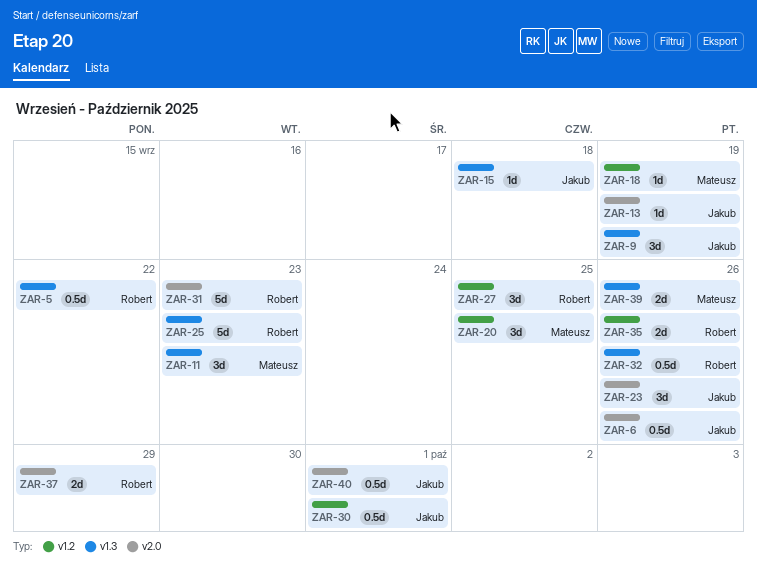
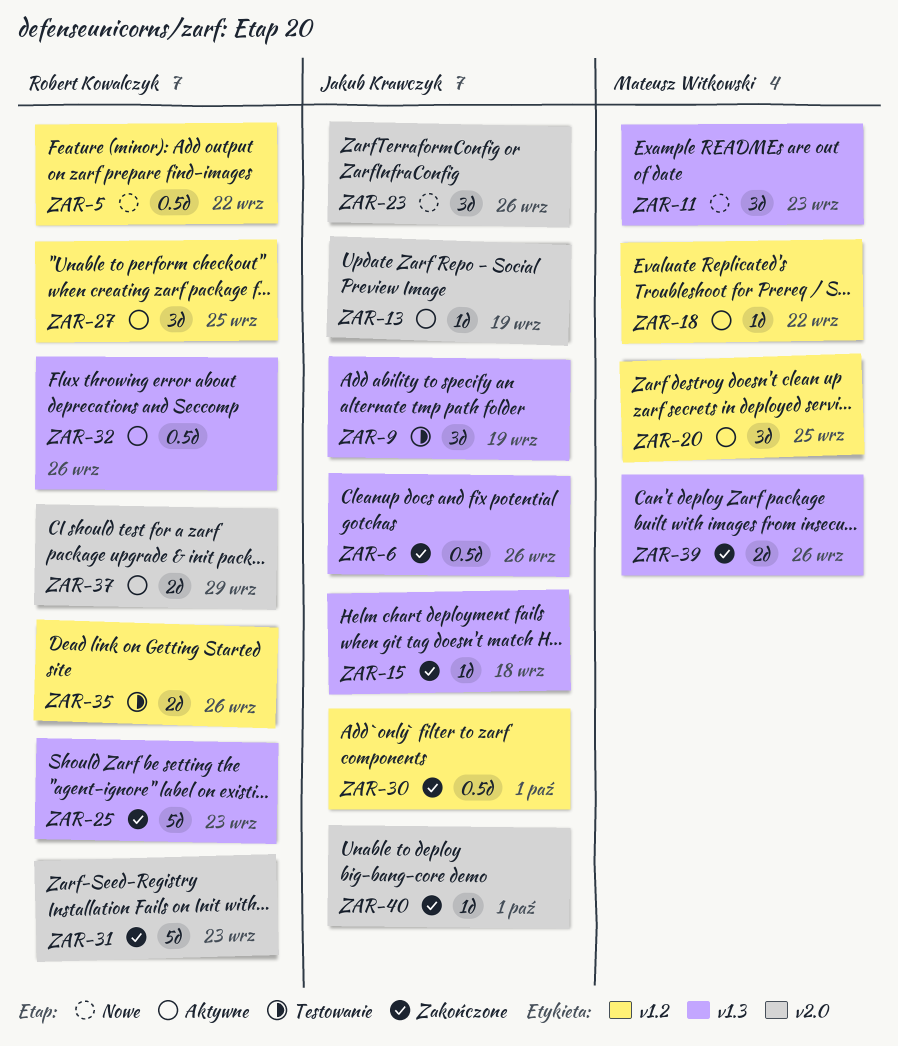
ZAR-5, label: v1.3 -> v1.2
ZAR-6, label: v2.0 -> v1.3
ZAR-18, due: Sep 19 -> Sep 22
ZAR-40, estimate: 0.5d -> 1d

